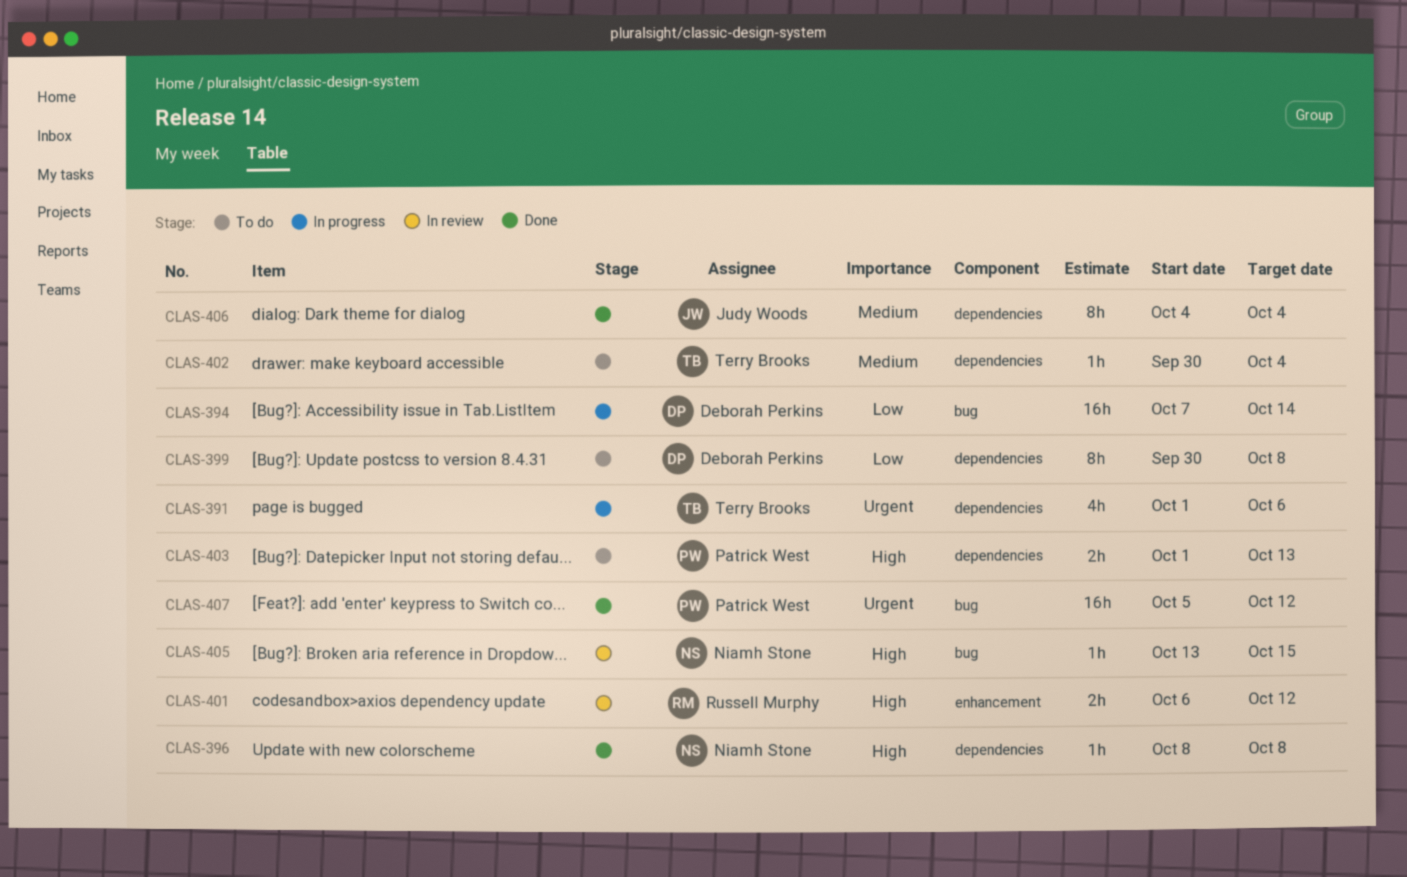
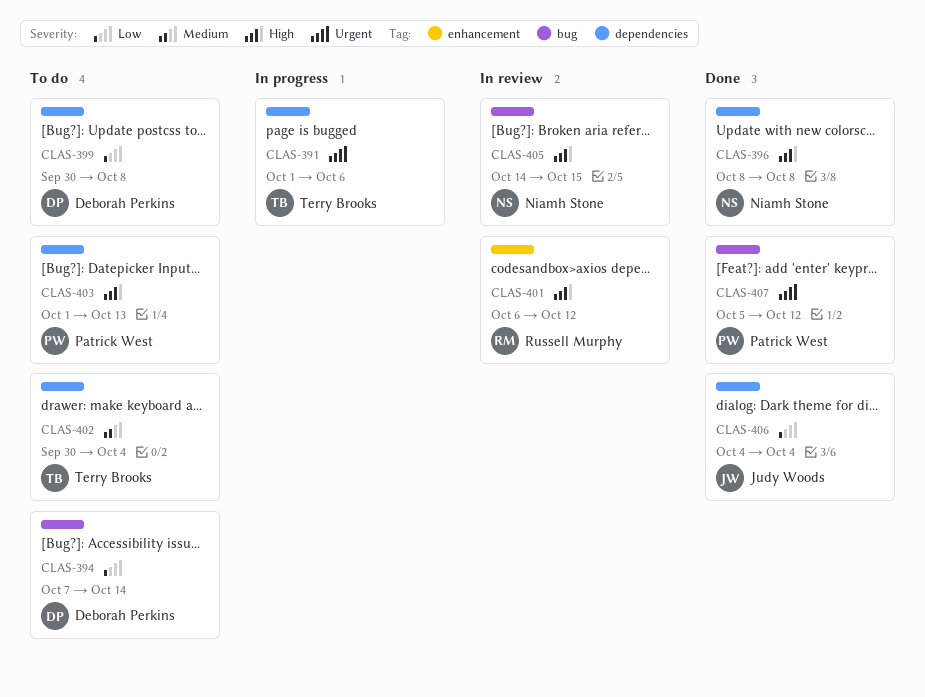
CLAS-394, status: In progress -> To do
CLAS-405, start: Oct 13 -> Oct 14
CLAS-406, priority: Medium -> Low

